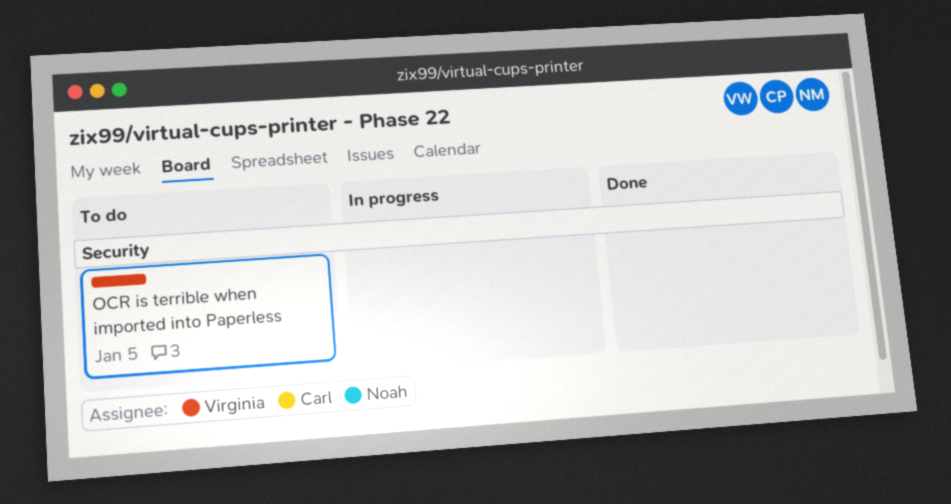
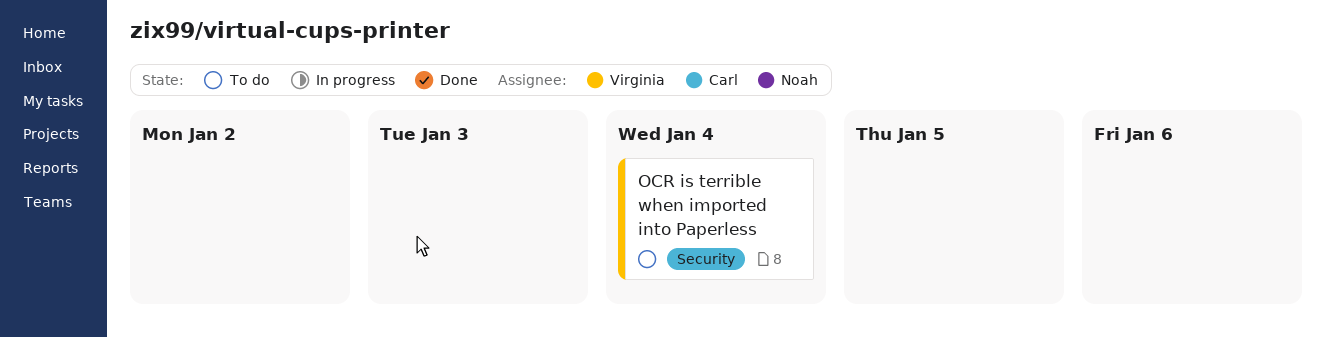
OCR is terrible when imported into Paperless, due: Jan 5 -> Jan 4

